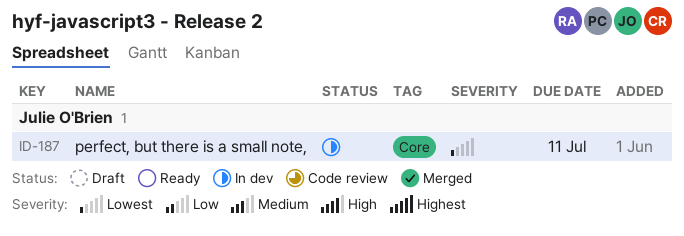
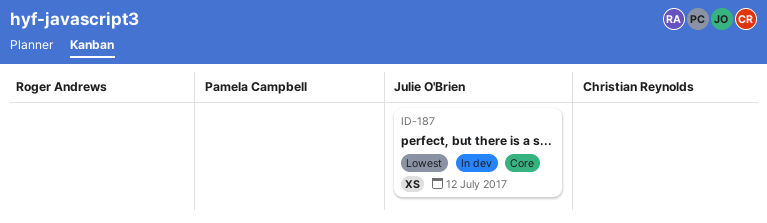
ID-187, due: Jul 11 -> Jul 12

